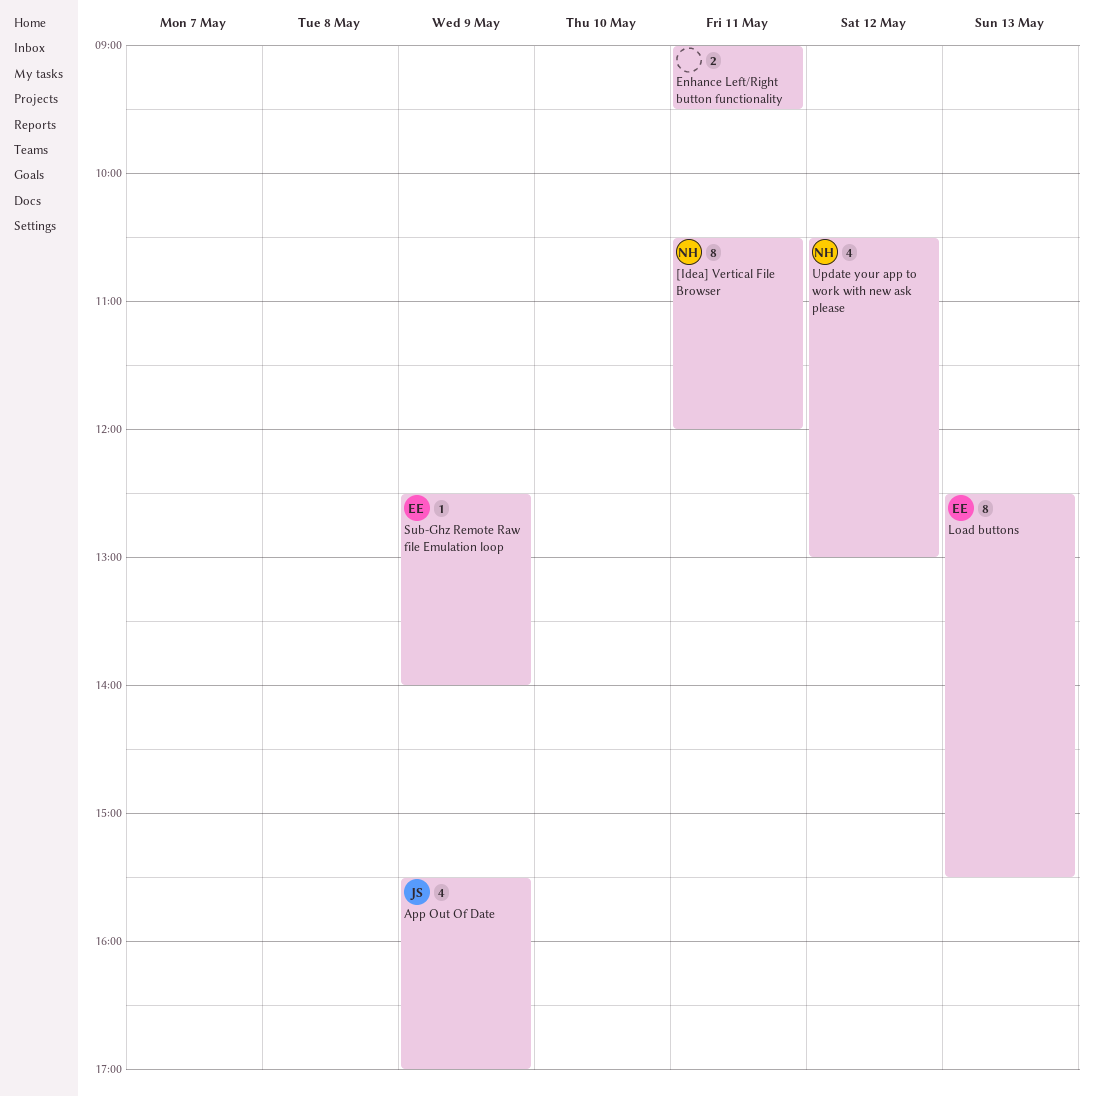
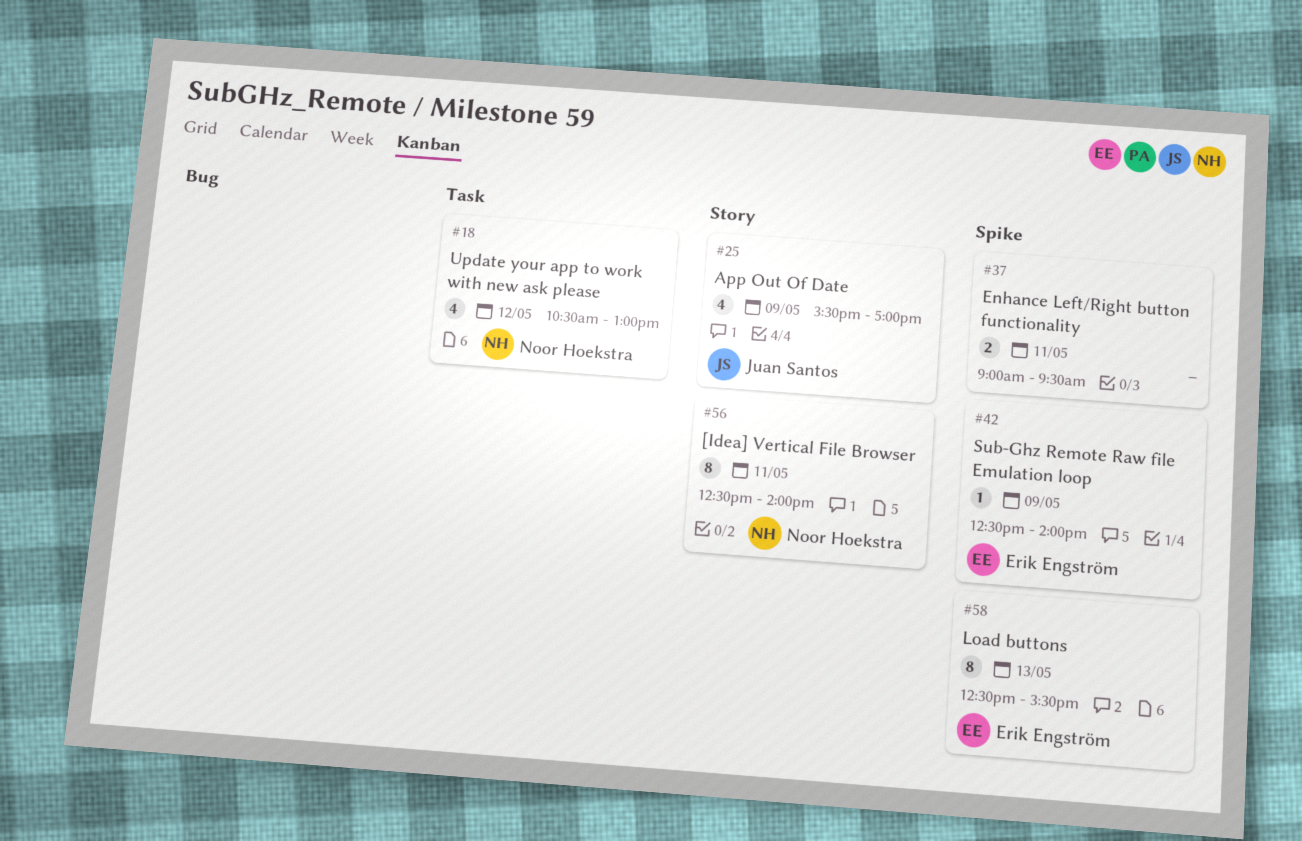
[Idea] Vertical File Browser, begins: 10:30 -> 12:30
[Idea] Vertical File Browser, ends: 12:00 -> 14:00

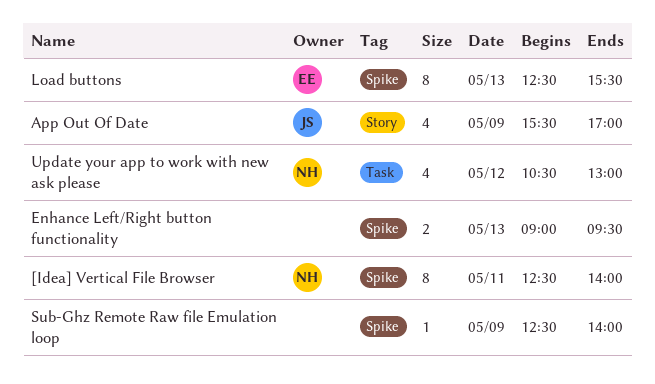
[Idea] Vertical File Browser, label: Story -> Spike
Enhance Left/Right button functionality, day: May 11 -> May 13
Sub-Ghz Remote Raw file Emulation loop, owner: Erik Engström -> none

